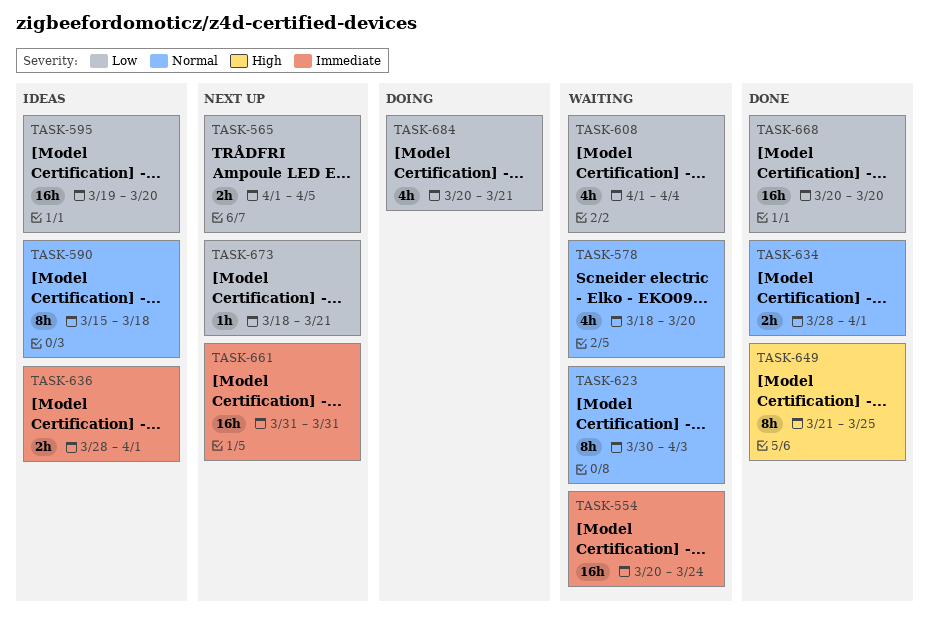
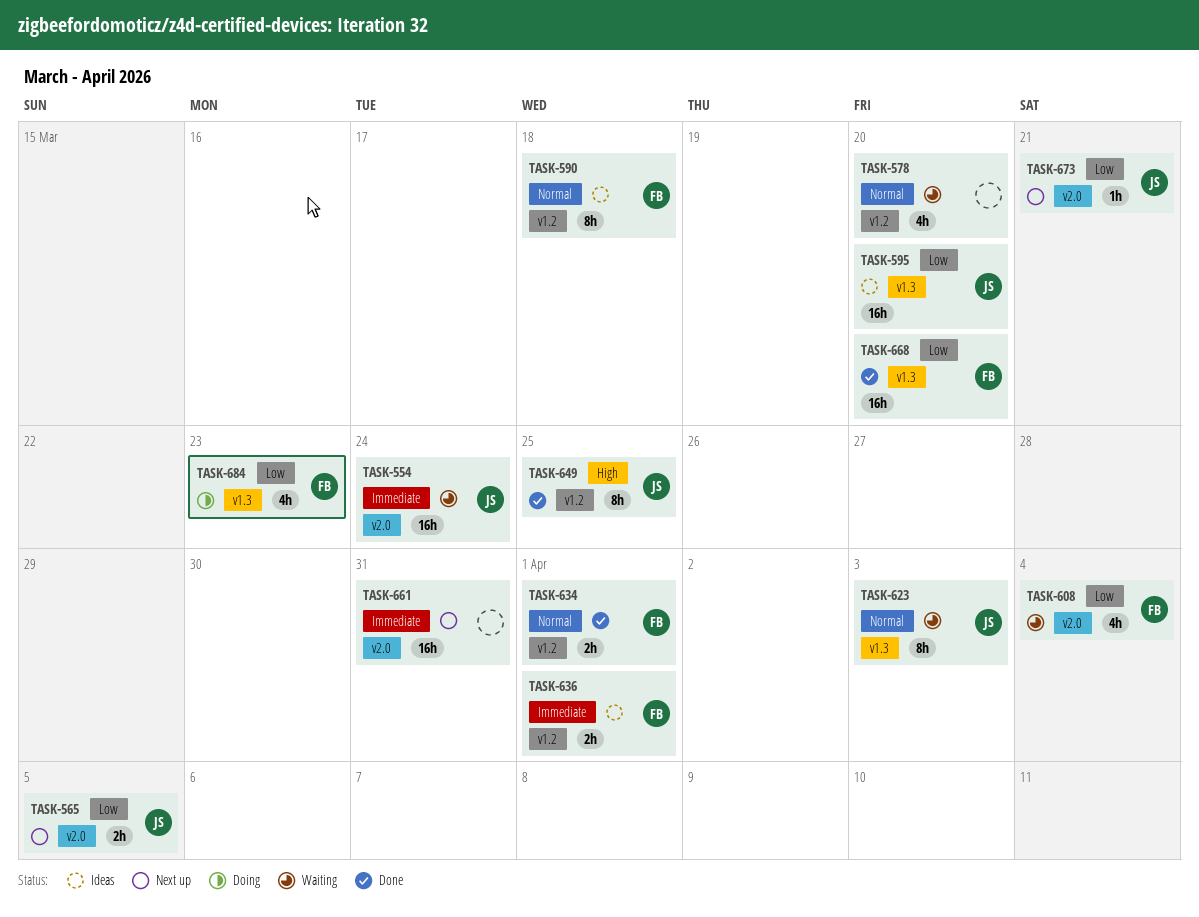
TASK-684, due: Mar 21 -> Mar 23

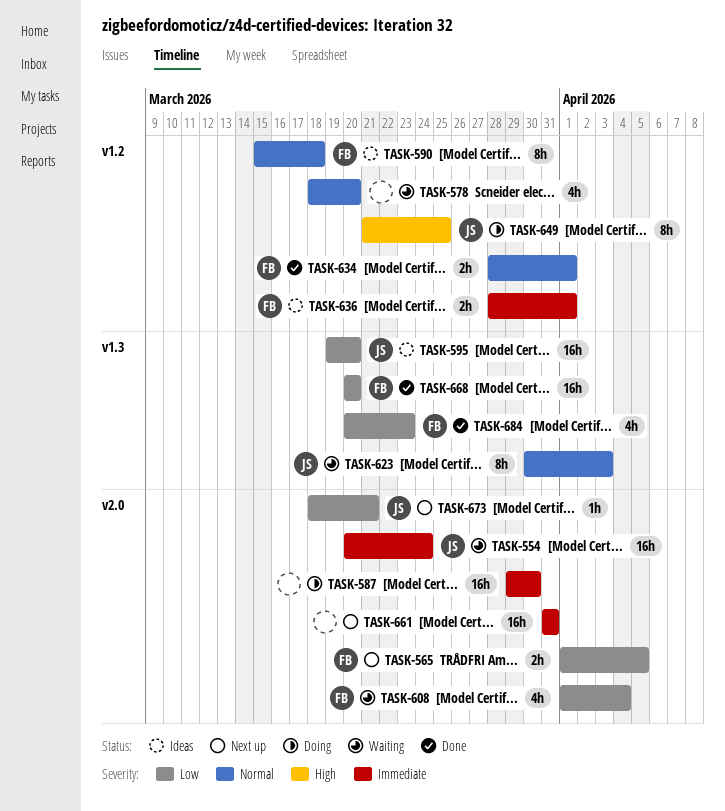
TASK-565, owner: JS -> FB
TASK-587: none -> present
TASK-649, status: Done -> Doing
TASK-684, status: Doing -> Done

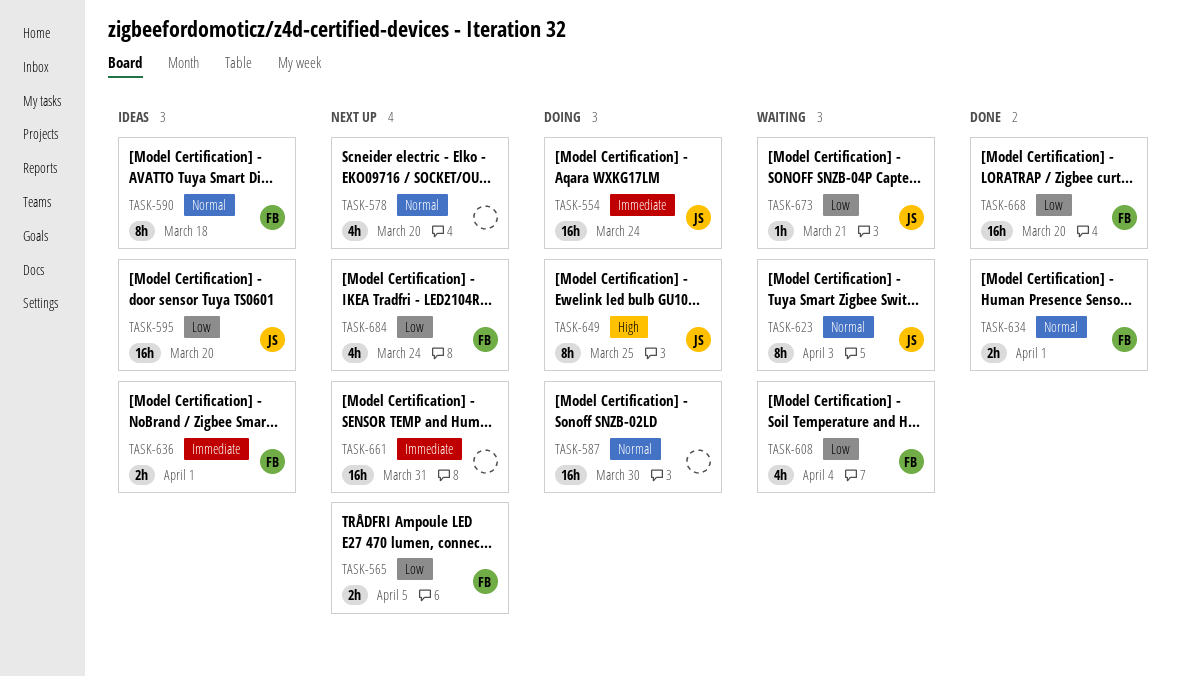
TASK-554, status: Waiting -> Doing
TASK-578, status: Waiting -> Next up
TASK-587, priority: Immediate -> Normal
TASK-673, status: Next up -> Waiting
TASK-684, status: Done -> Next up
TASK-684, due: Mar 23 -> Mar 24

